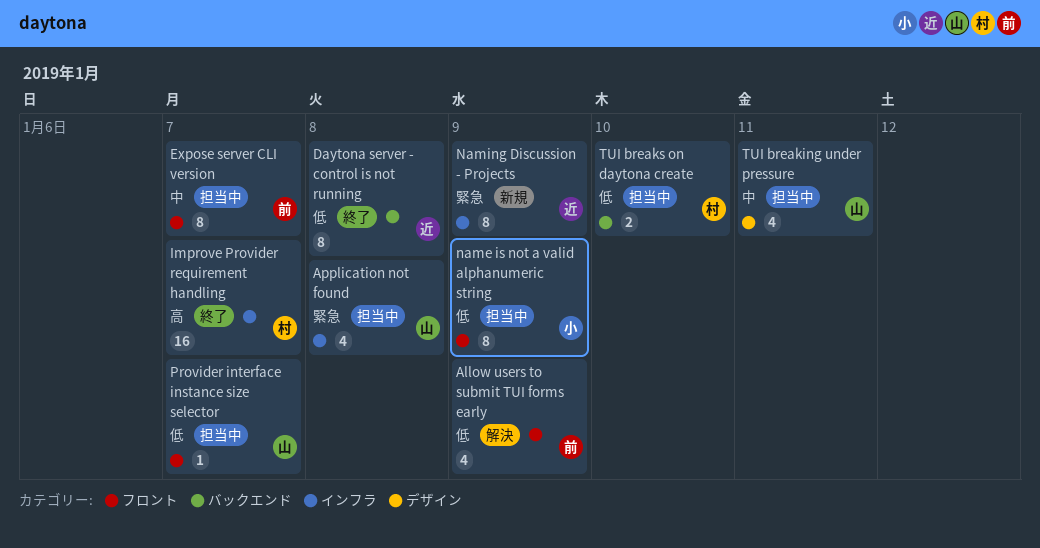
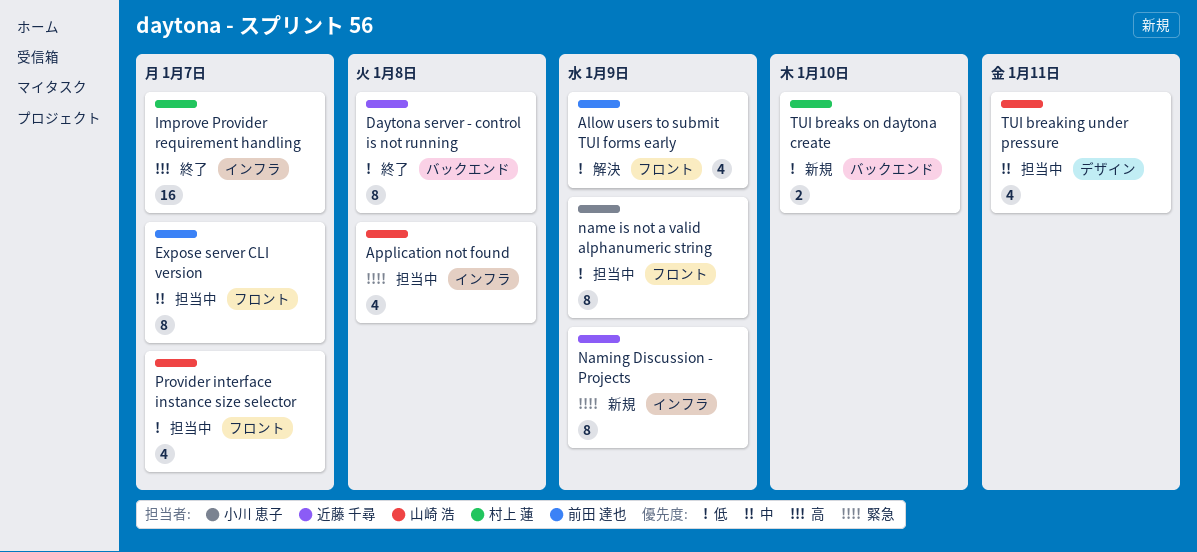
Provider interface instance size selector, estimate: 1 -> 4
TUI breaks on daytona create, status: 担当中 -> 新規

